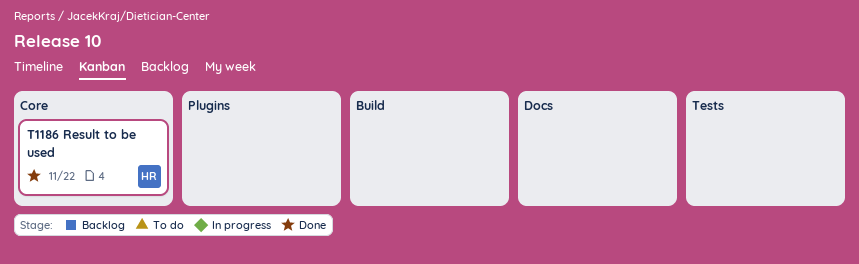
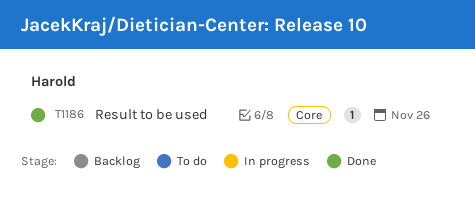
T1186, due: Nov 22 -> Nov 26

